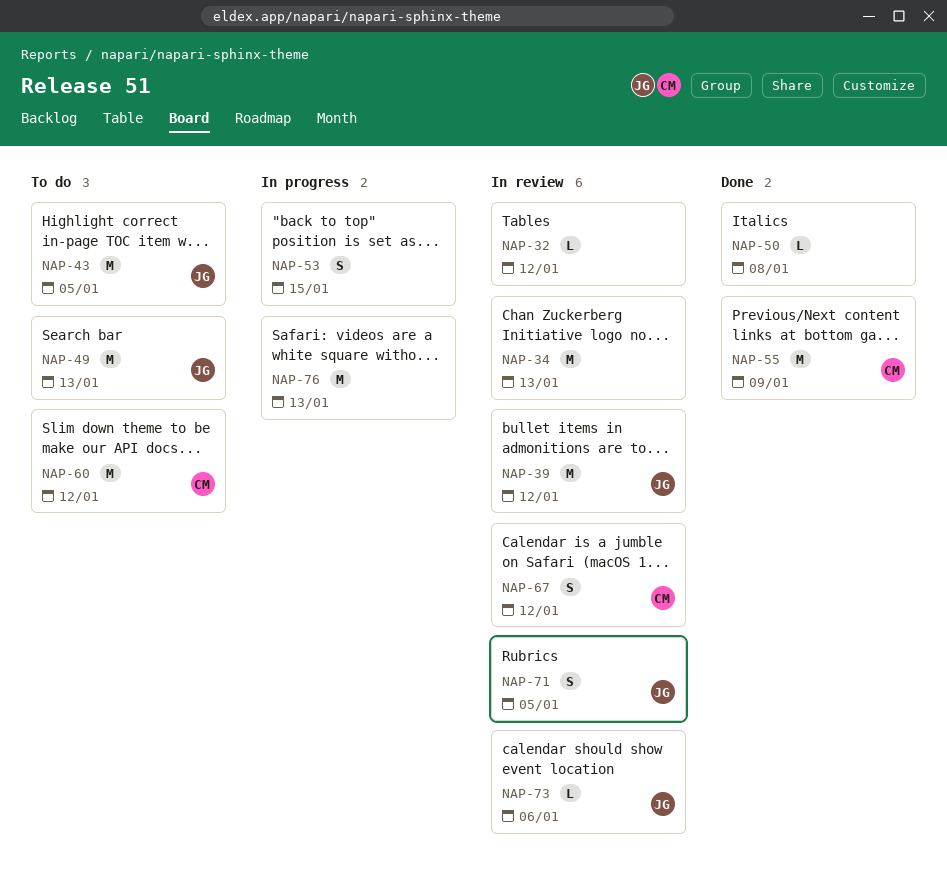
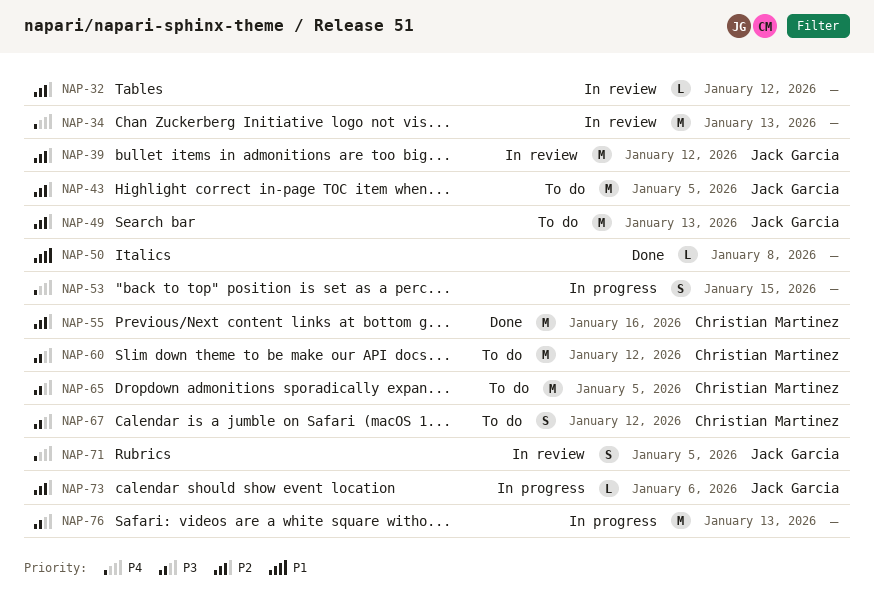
NAP-55, due: Jan 9 -> Jan 16
NAP-65: none -> present
NAP-67, status: In review -> To do
NAP-73, status: In review -> In progress

